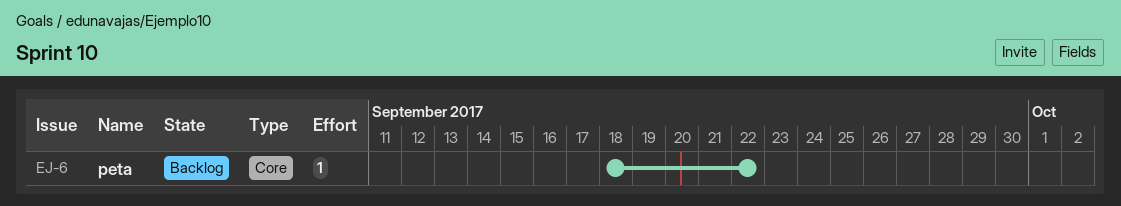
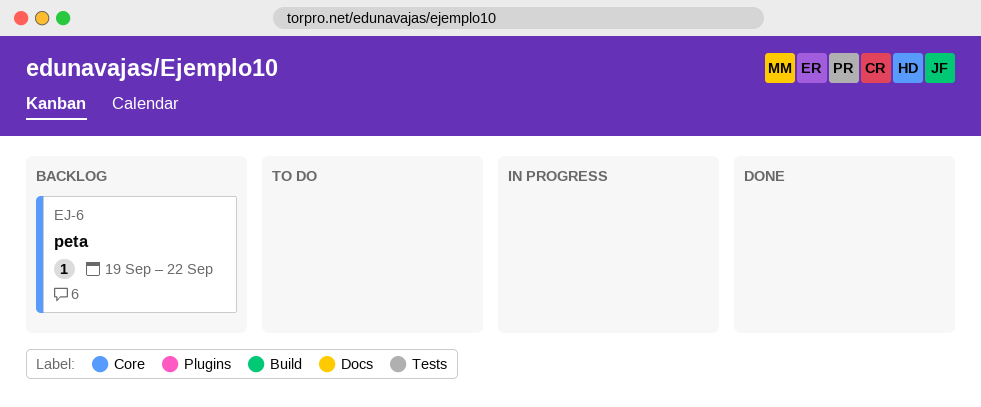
EJ-6, start: Sep 18 -> Sep 19

